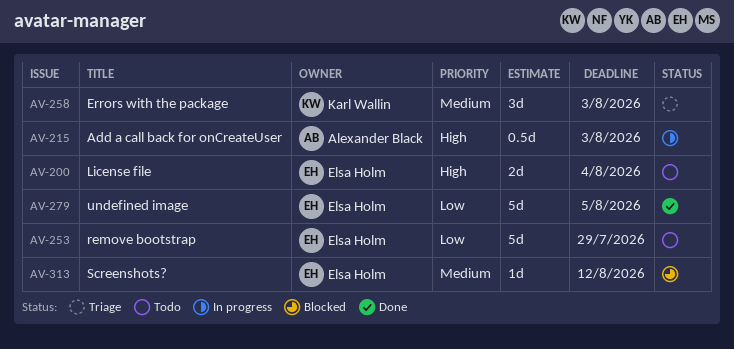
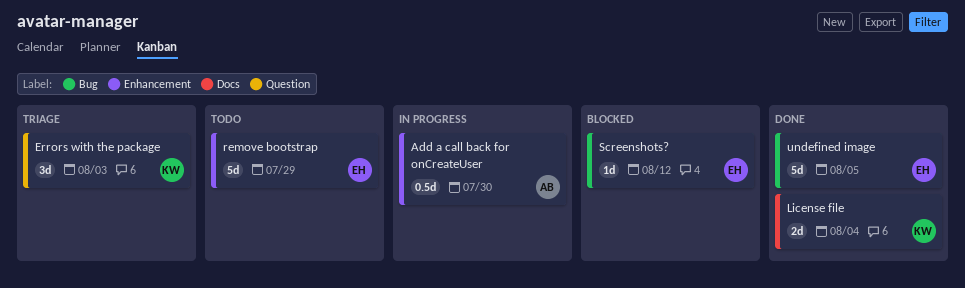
Add a call back for onCreateUser, due: Aug 3 -> Jul 30
License file, status: Todo -> Done
License file, owner: Elsa Holm -> Karl Wallin

